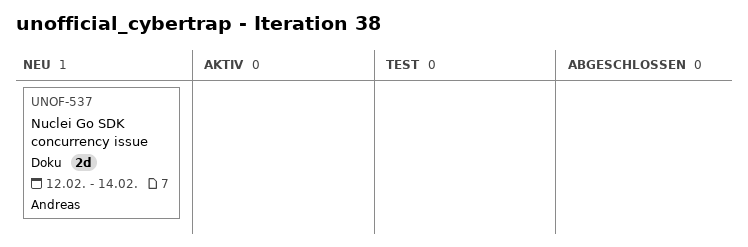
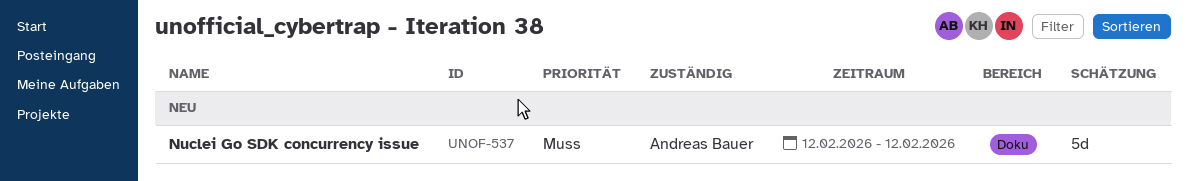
UNOF-537, estimate: 2d -> 5d
UNOF-537, due: Feb 14 -> Feb 12

